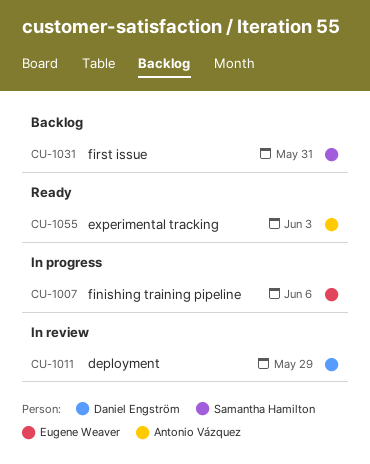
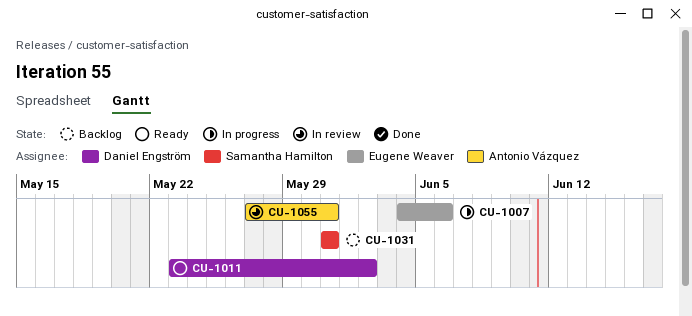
CU-1011, status: In review -> Ready
CU-1011, due: May 29 -> Jun 2
CU-1055, status: Ready -> In review
CU-1055, due: Jun 3 -> May 31

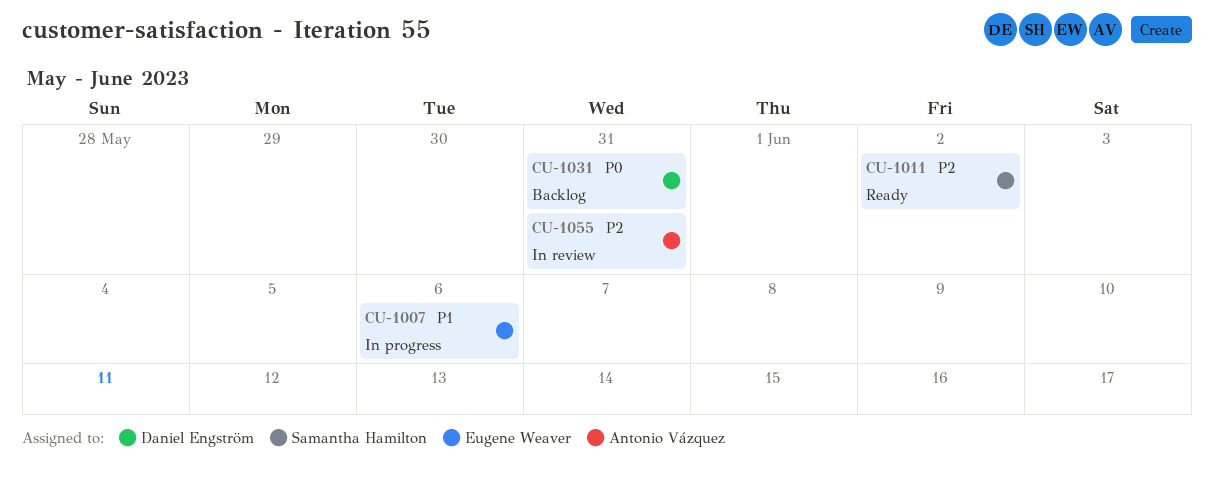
CU-1011, owner: Daniel Engström -> Samantha Hamilton
CU-1031, owner: Samantha Hamilton -> Daniel Engström

